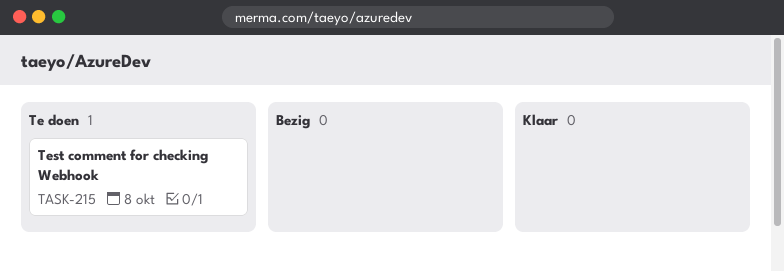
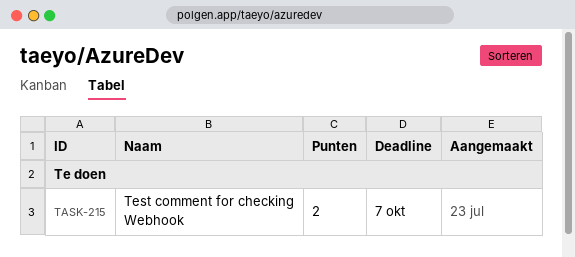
TASK-215, due: Oct 8 -> Oct 7

